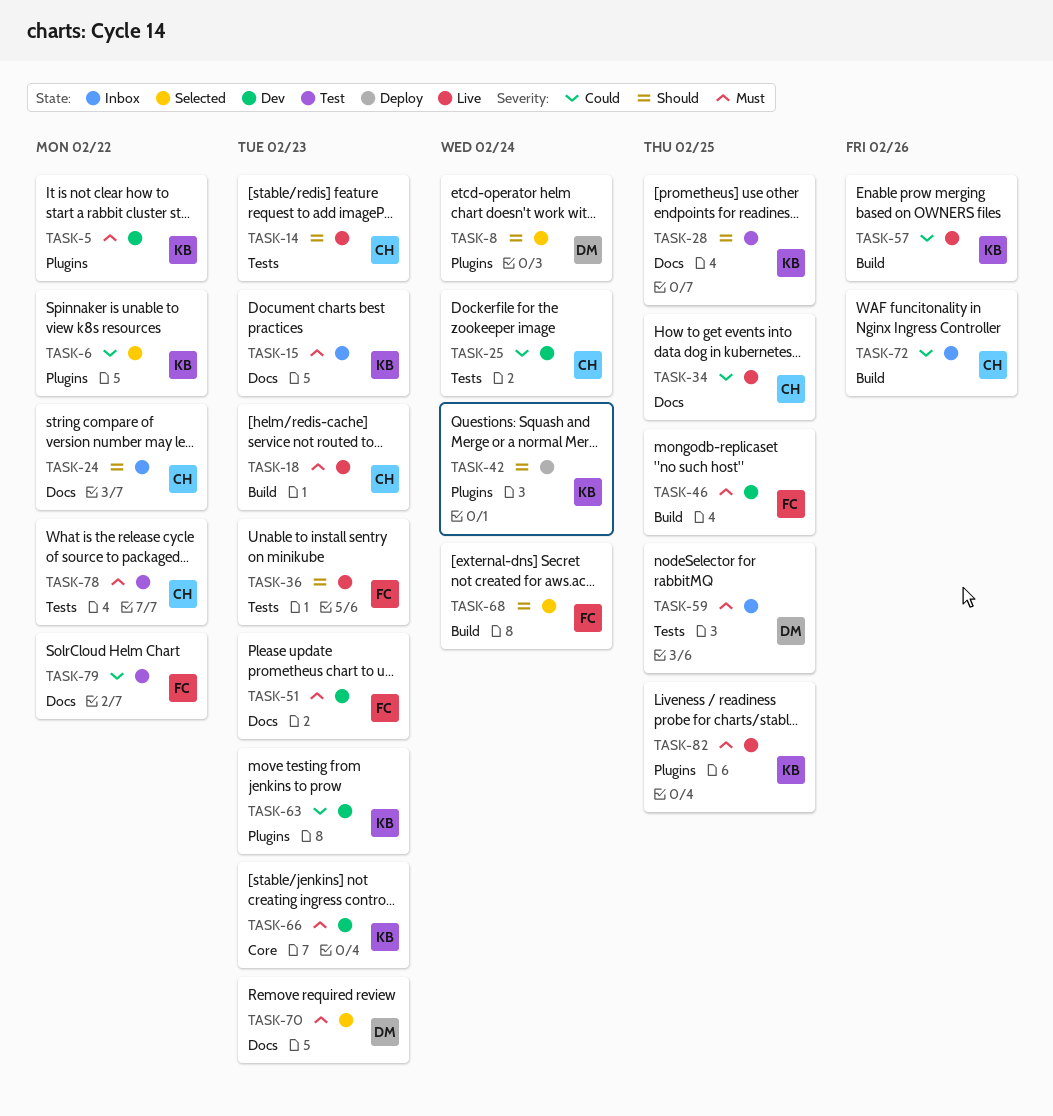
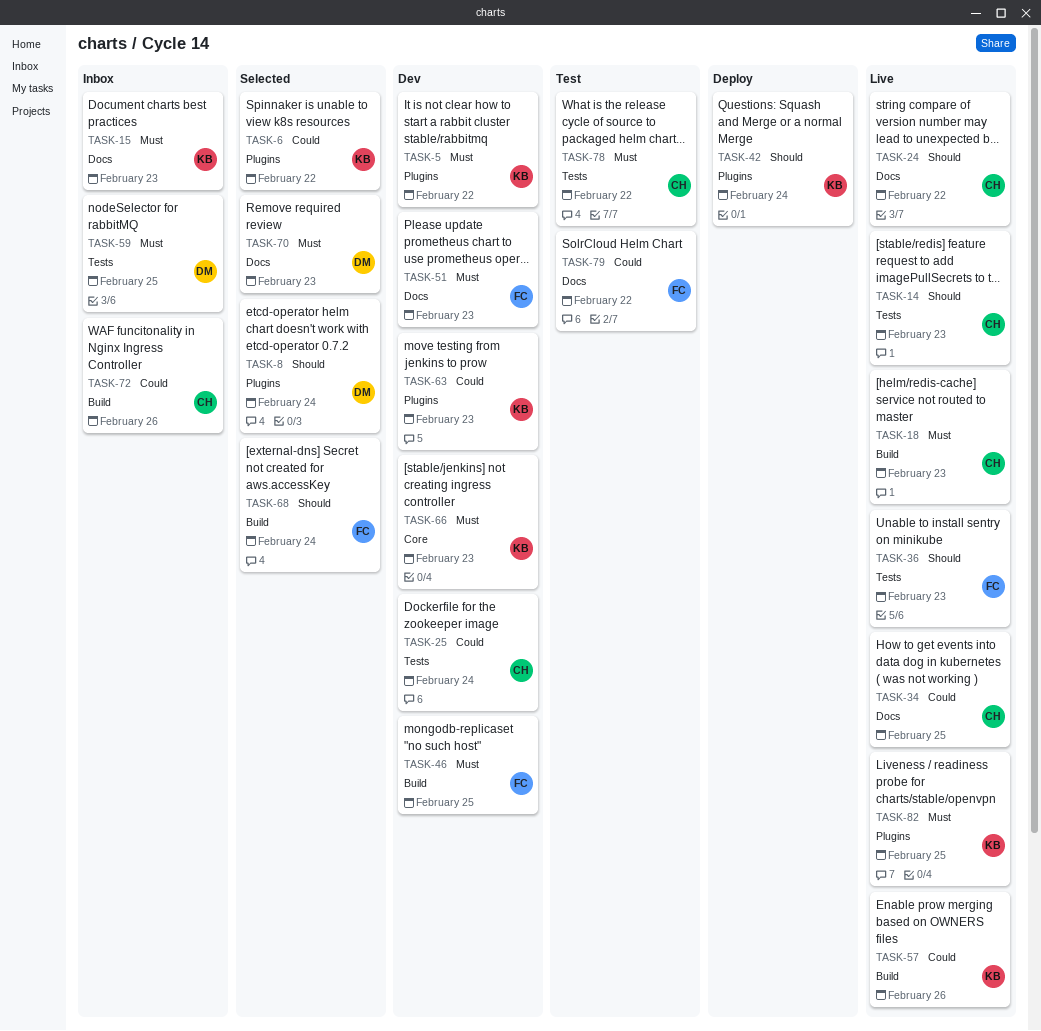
TASK-24, status: Inbox -> Live
TASK-28: present -> none

